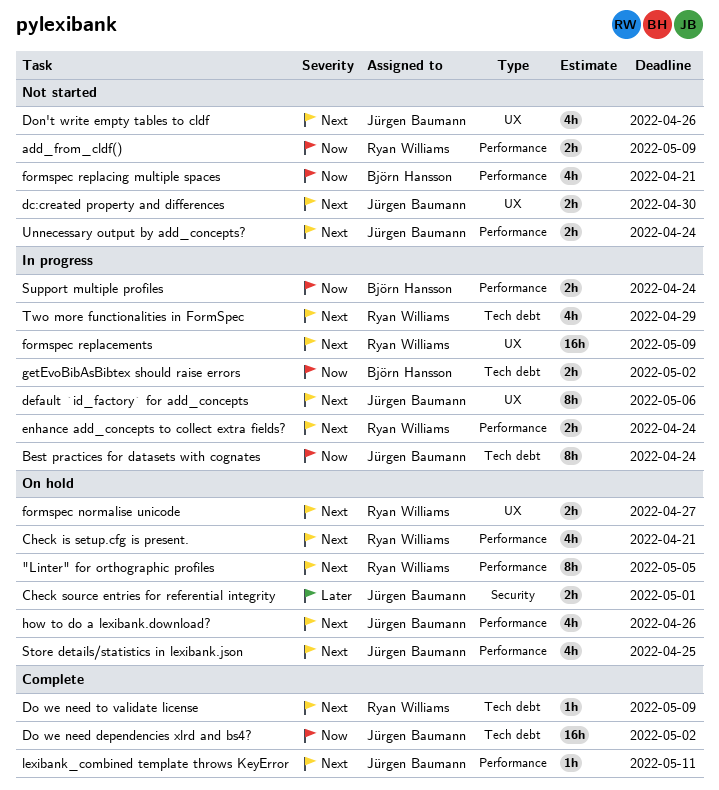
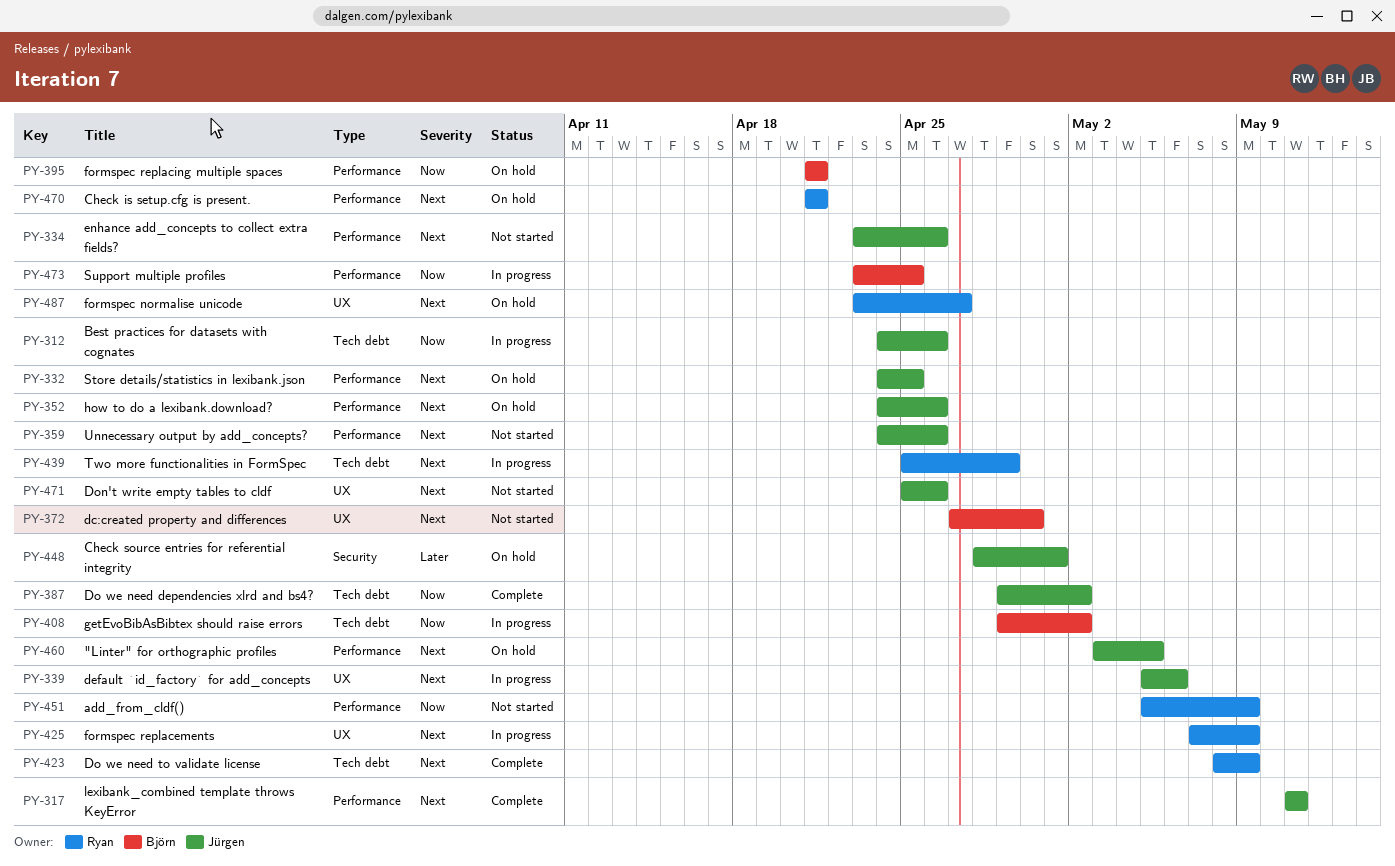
"Linter" for orthographic profiles, owner: Ryan Williams -> Jürgen Baumann
Best practices for datasets with cognates, due: Apr 24 -> Apr 26
dc:created property and differences, owner: Jürgen Baumann -> Björn Hansson
enhance add_concepts to collect extra fields?, status: In progress -> Not started
enhance add_concepts to collect extra fields?, owner: Ryan Williams -> Jürgen Baumann
enhance add_concepts to collect extra fields?, due: Apr 24 -> Apr 26
formspec replacing multiple spaces, status: Not started -> On hold
Support multiple profiles, due: Apr 24 -> Apr 25
Unnecessary output by add_concepts?, due: Apr 24 -> Apr 26

